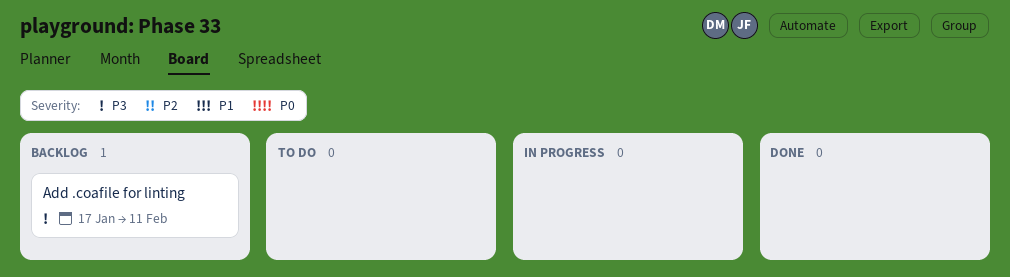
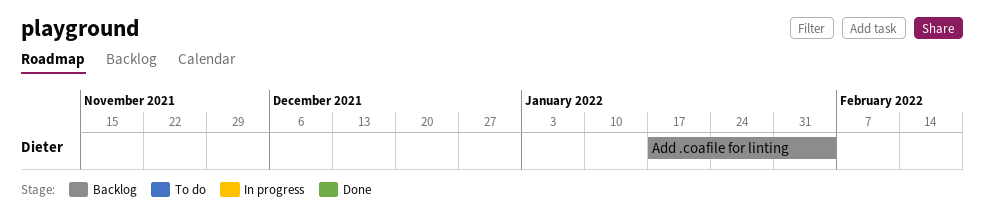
Add .coafile for linting, due: Feb 11 -> Feb 4

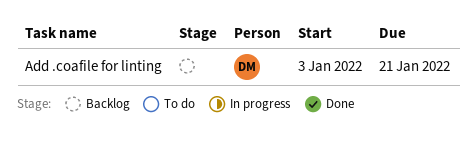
Add .coafile for linting, start: Jan 17 -> Jan 3
Add .coafile for linting, due: Feb 4 -> Jan 21

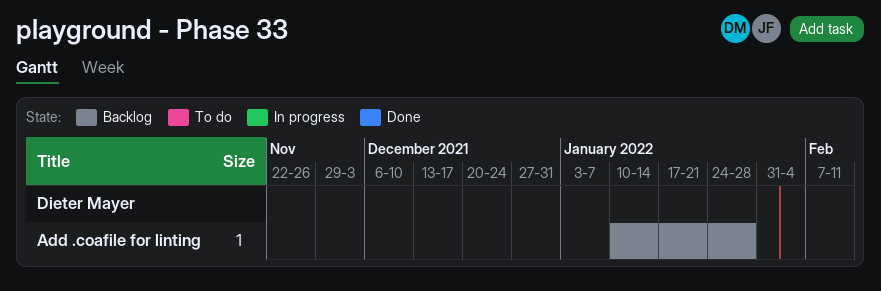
Add .coafile for linting, start: Jan 3 -> Jan 10
Add .coafile for linting, due: Jan 21 -> Jan 28

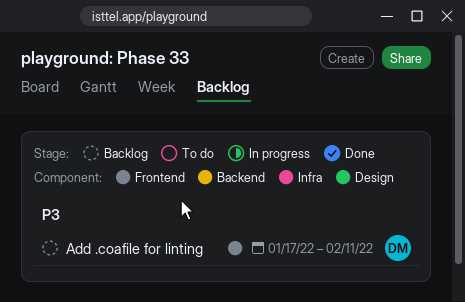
Add .coafile for linting, start: Jan 10 -> Jan 17
Add .coafile for linting, due: Jan 28 -> Feb 11

